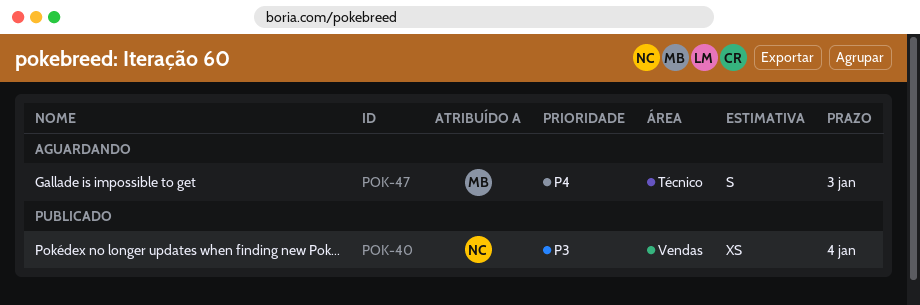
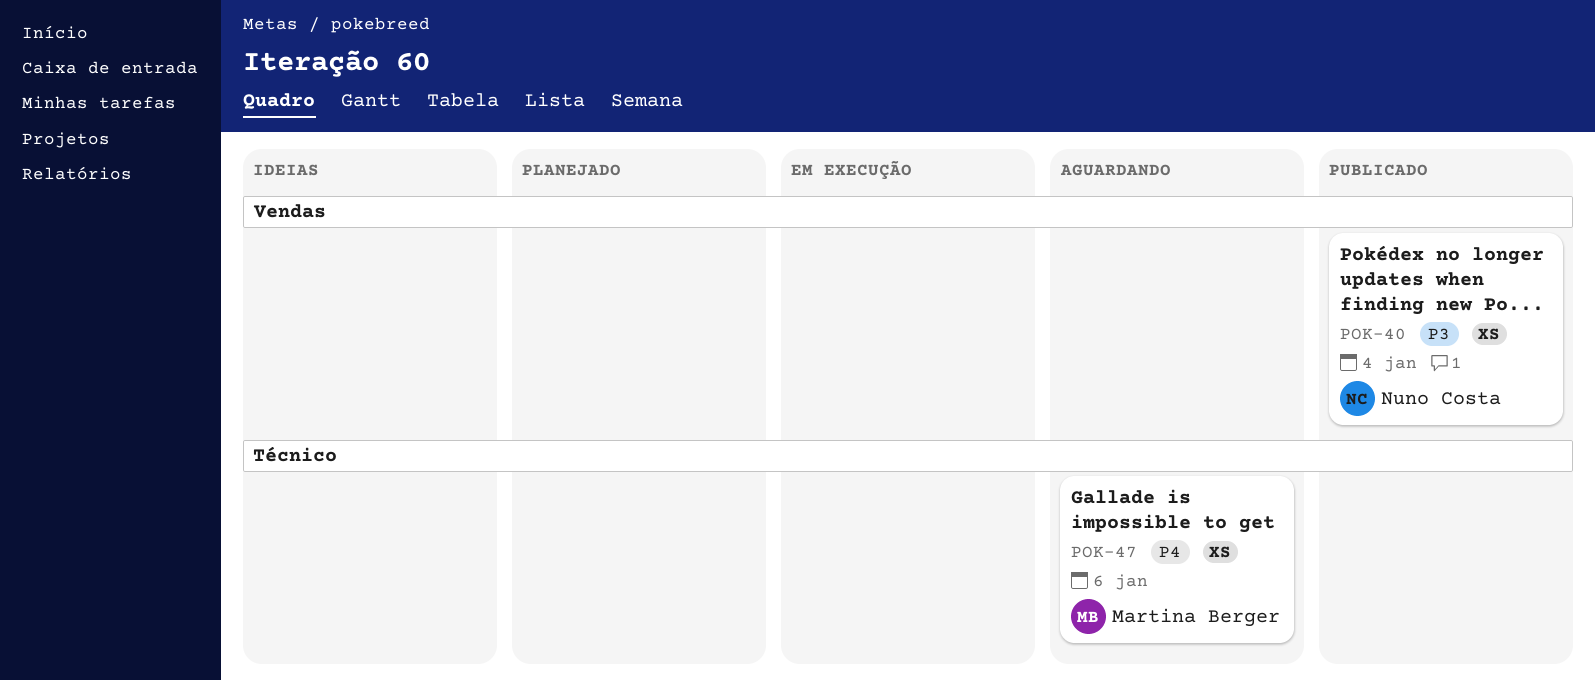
POK-47, estimate: S -> XS
POK-47, due: Jan 3 -> Jan 6

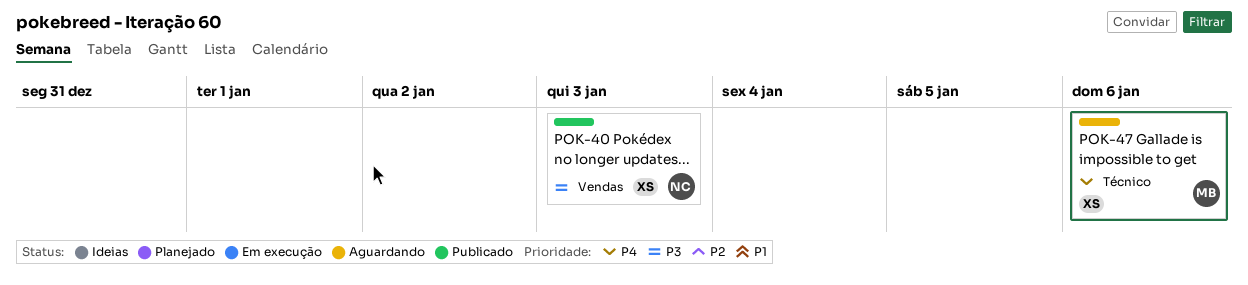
POK-40, due: Jan 4 -> Jan 3

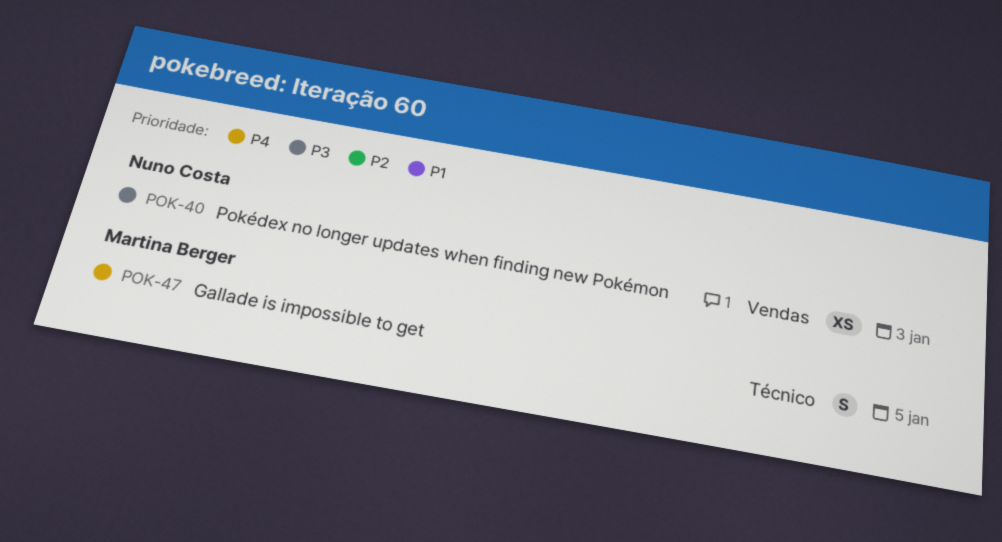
POK-47, estimate: XS -> S
POK-47, due: Jan 6 -> Jan 5

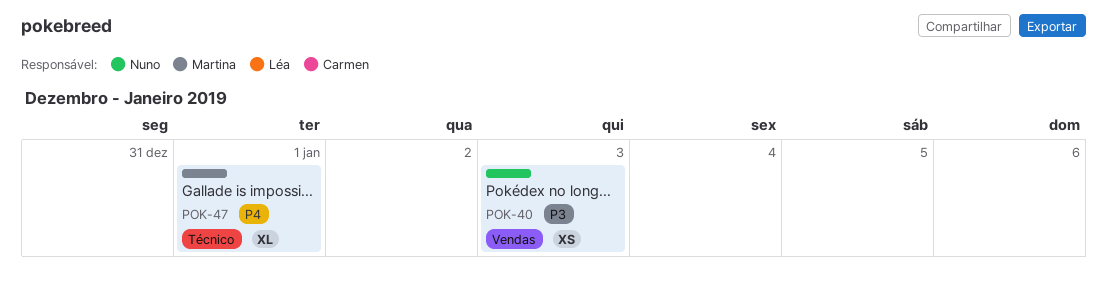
POK-47, estimate: S -> XL
POK-47, due: Jan 5 -> Jan 1

